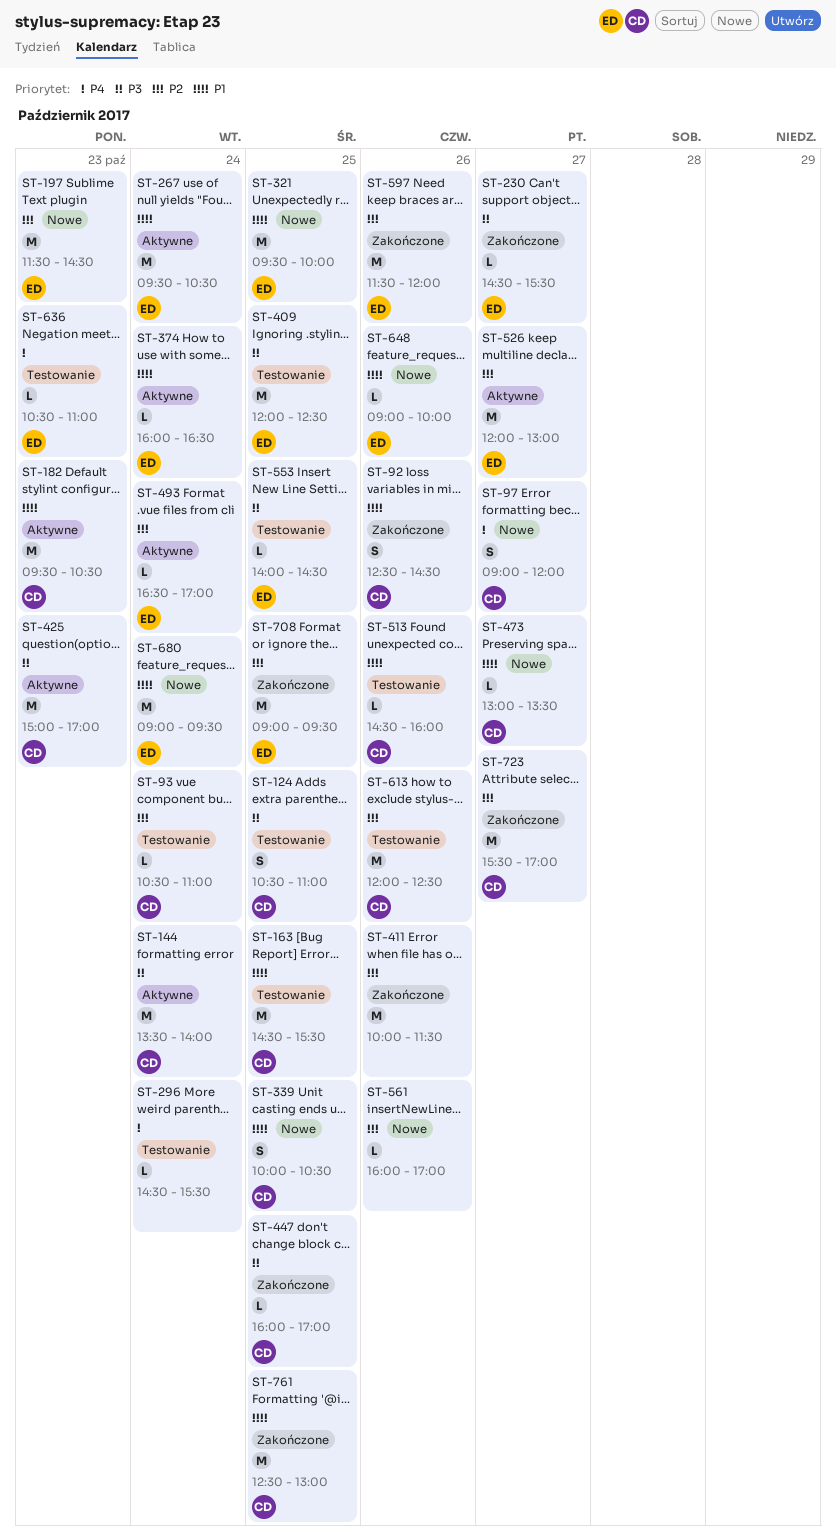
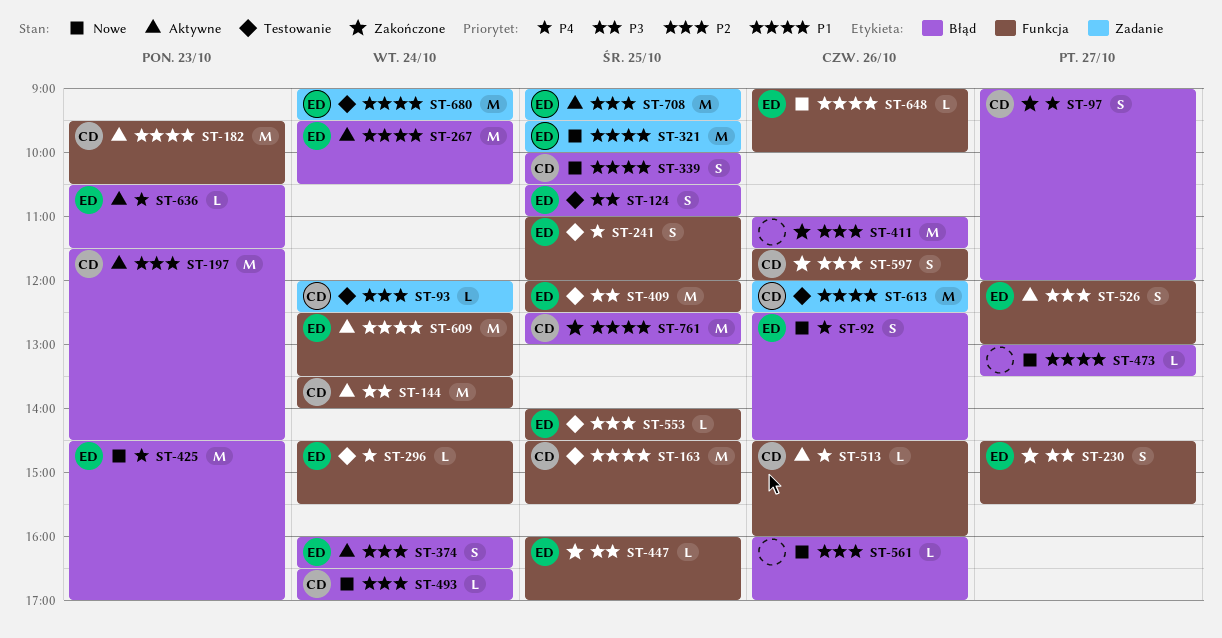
ST-92, status: Zakończone -> Nowe
ST-92, owner: CD -> ED
ST-92, priority: P1 -> P4
ST-93, begins: 10:30 -> 12:00
ST-93, ends: 11:00 -> 12:30
ST-97, status: Nowe -> Zakończone
ST-124, owner: CD -> ED
ST-197, status: Nowe -> Aktywne
ST-197, owner: ED -> CD
ST-230, estimate: L -> S
ST-241: none -> present
ST-296, owner: none -> ED
ST-374, priority: P1 -> P2
ST-374, estimate: L -> S
ST-411, begins: 10:00 -> 11:00
ST-425, status: Aktywne -> Nowe
ST-425, owner: CD -> ED
ST-425, priority: P3 -> P4
ST-425, begins: 15:00 -> 14:30
ST-447, owner: CD -> ED
ST-473, owner: CD -> none
ST-493, status: Aktywne -> Nowe
ST-493, owner: ED -> CD
ST-513, status: Testowanie -> Aktywne
ST-513, priority: P1 -> P4
ST-526, estimate: M -> S
ST-553, priority: P3 -> P2
ST-597, owner: ED -> CD
ST-597, estimate: M -> S
ST-609: none -> present
ST-613, priority: P2 -> P1
ST-636, status: Testowanie -> Aktywne
ST-636, ends: 11:00 -> 11:30
ST-680, status: Nowe -> Testowanie
ST-708, status: Zakończone -> Aktywne
ST-723: present -> none

